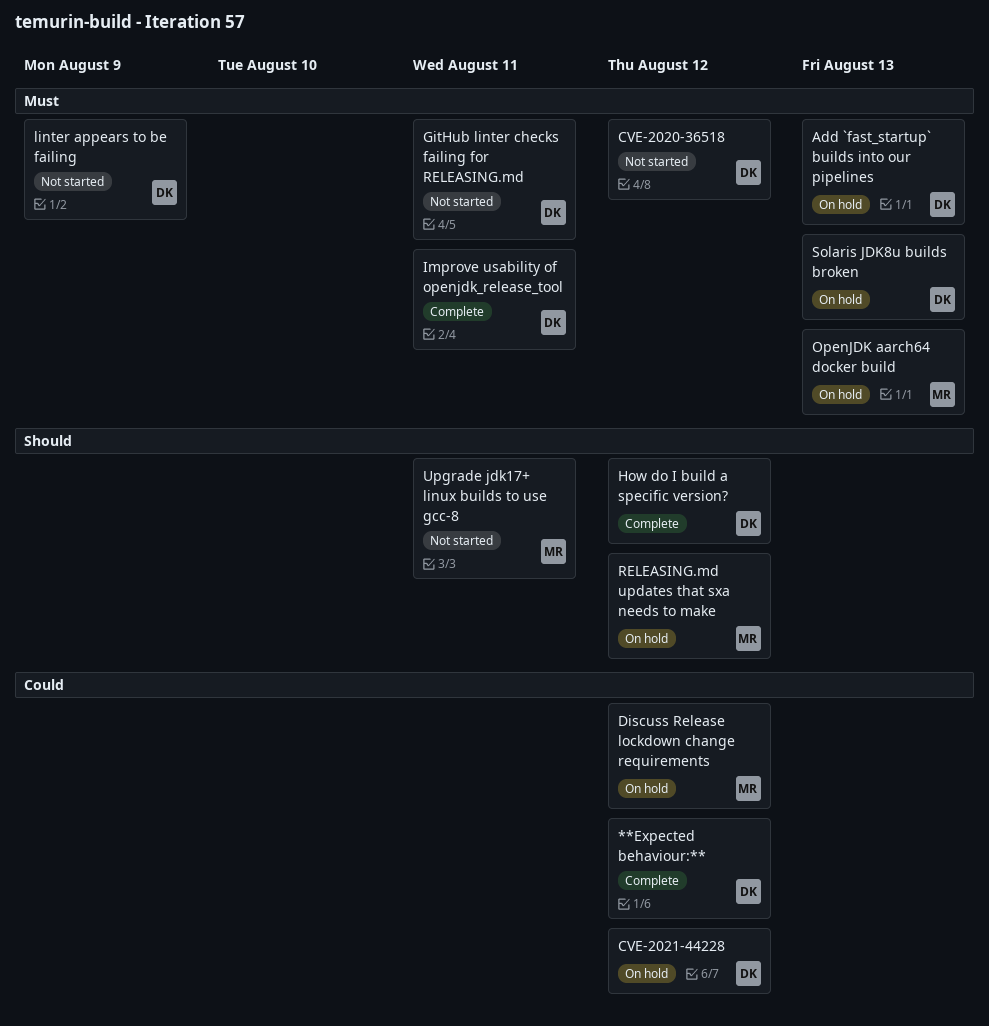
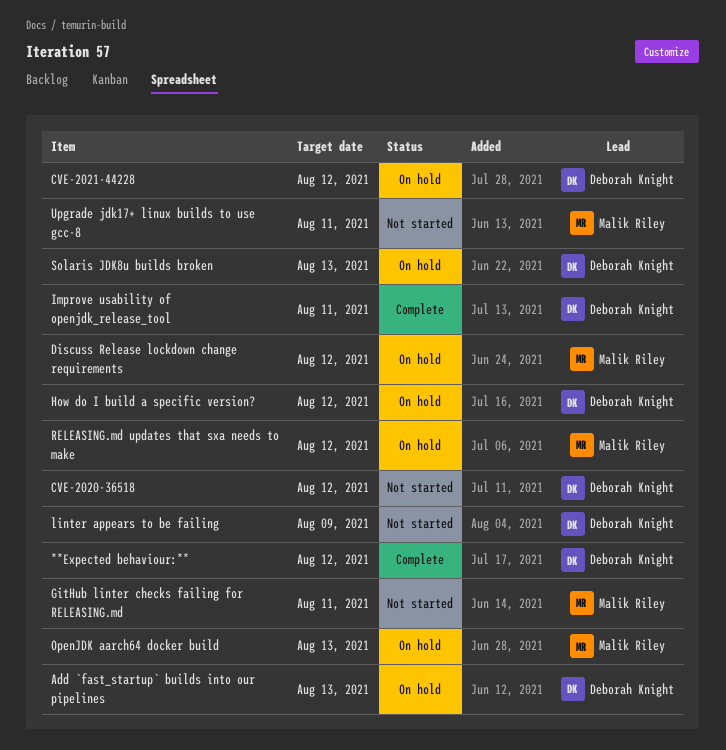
GitHub linter checks failing for RELEASING.md, owner: Deborah Knight -> Malik Riley
How do I build a specific version?, status: Complete -> On hold

